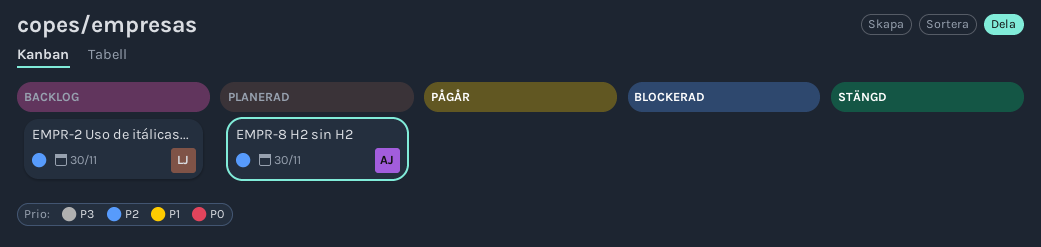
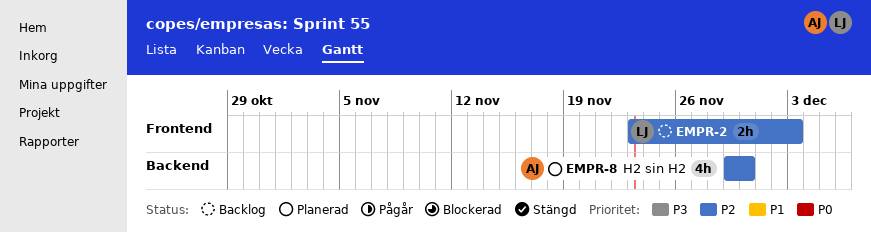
EMPR-2, due: Nov 30 -> Dec 3

